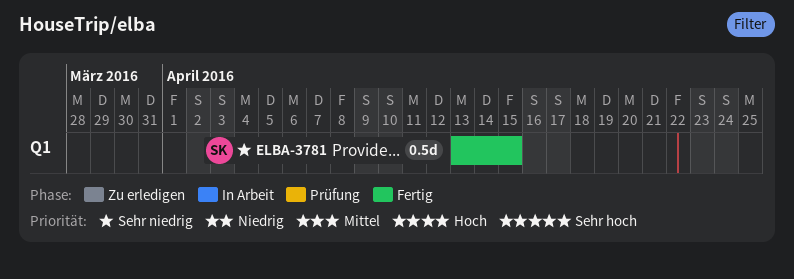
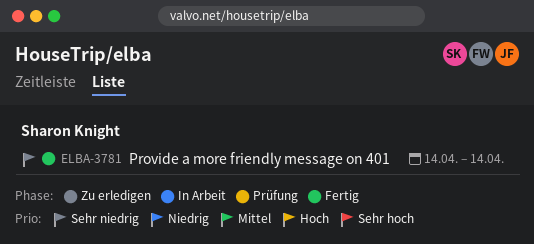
ELBA-3781, start: Apr 13 -> Apr 14
ELBA-3781, due: Apr 15 -> Apr 14

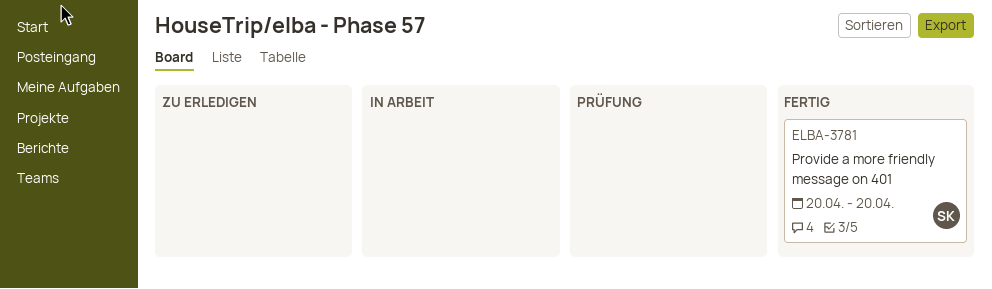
ELBA-3781, start: Apr 14 -> Apr 20
ELBA-3781, due: Apr 14 -> Apr 20

